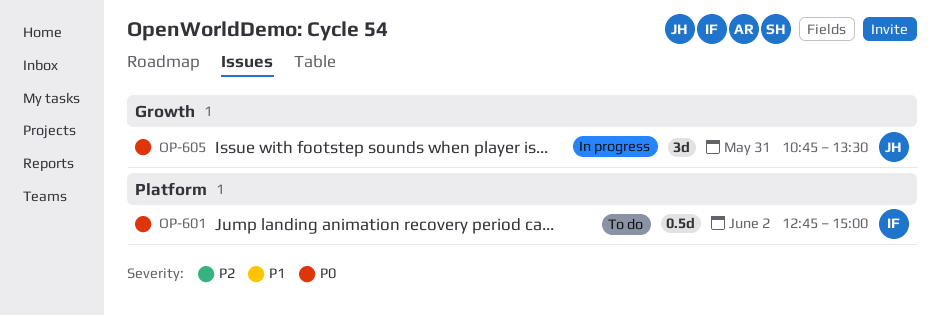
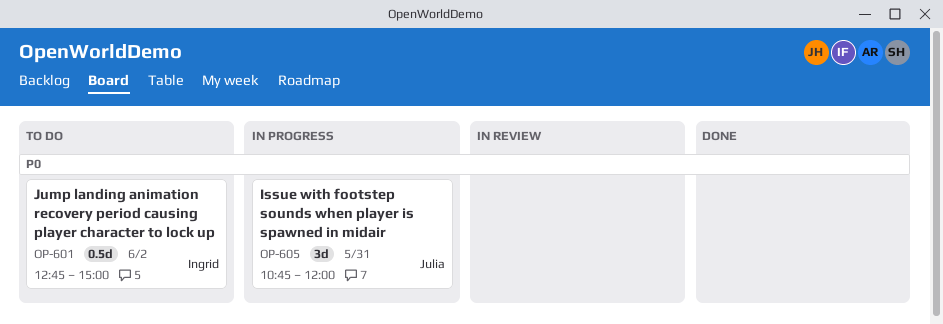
OP-605, ends: 13:30 -> 12:00

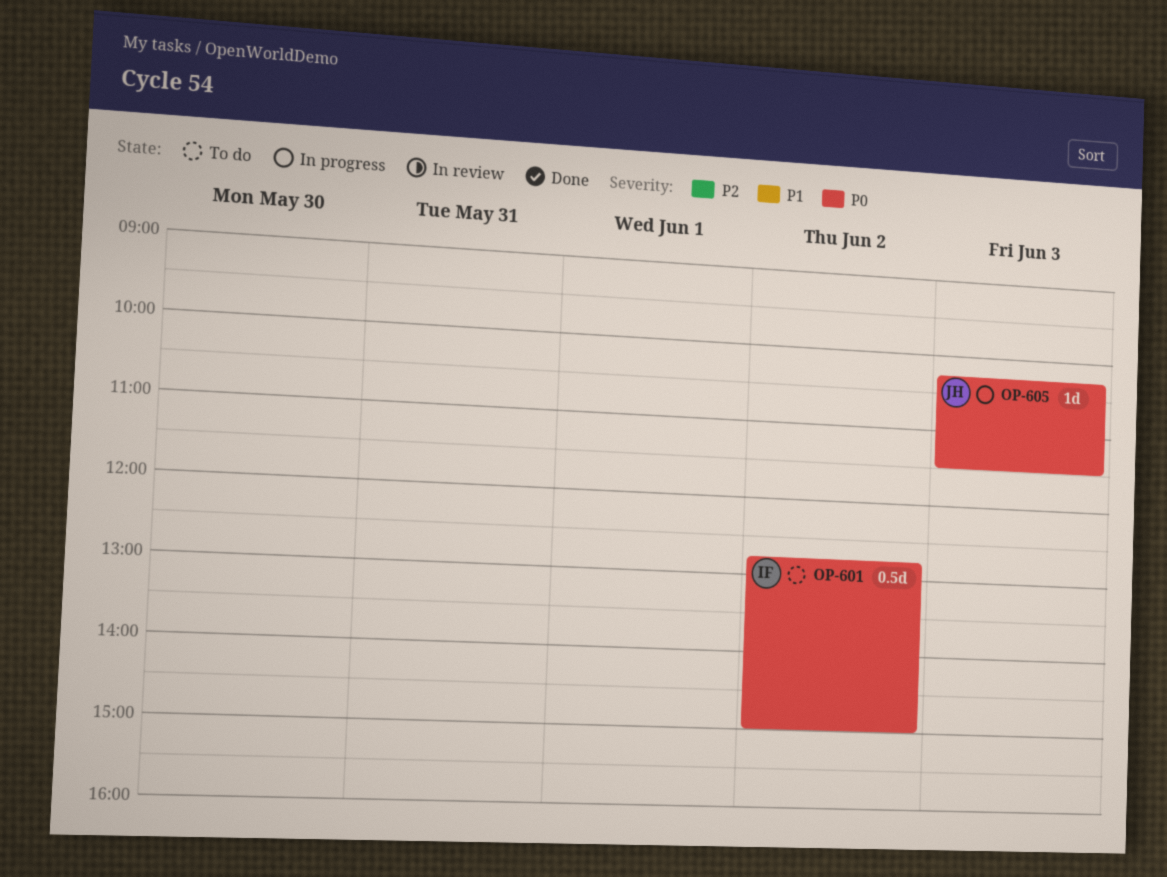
OP-605, estimate: 3d -> 1d
OP-605, day: May 31 -> Jun 3
OP-605, begins: 10:45 -> 10:15
OP-605, ends: 12:00 -> 11:30

